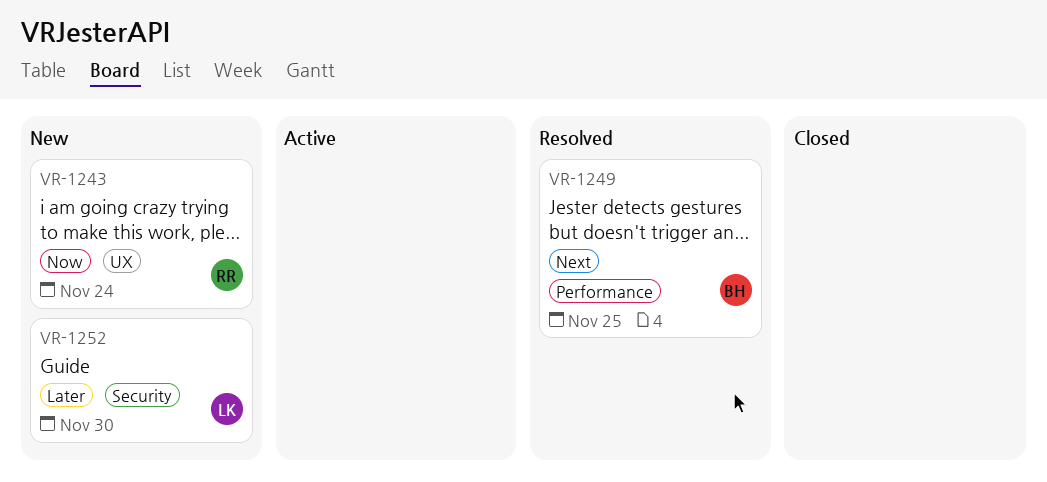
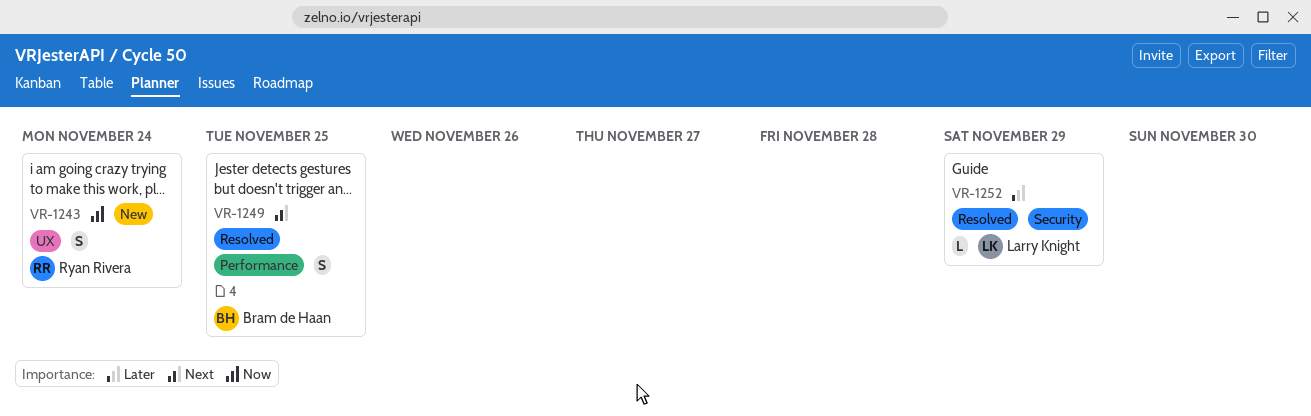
VR-1252, status: New -> Resolved
VR-1252, due: Nov 30 -> Nov 29

